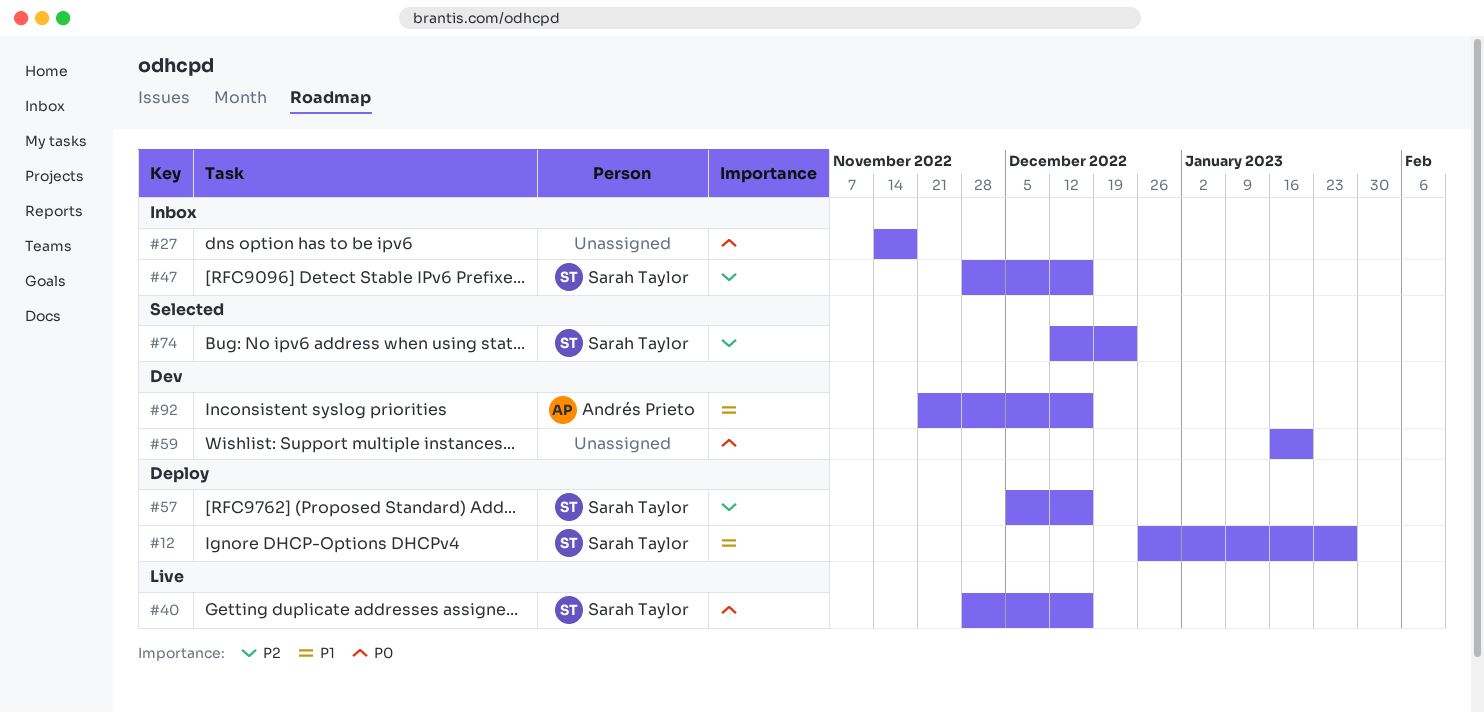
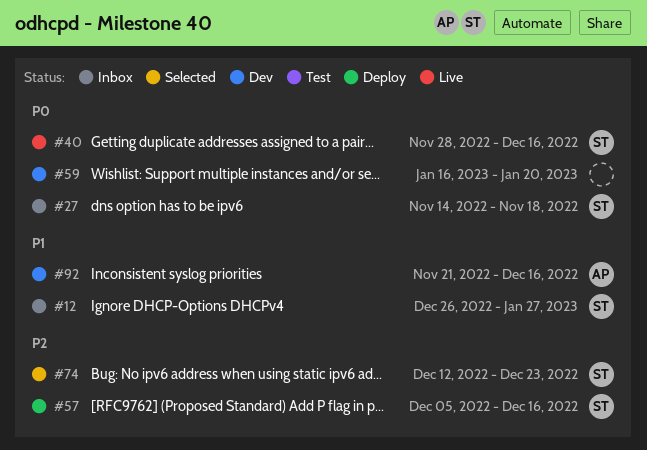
#12, status: Deploy -> Inbox
#27, owner: none -> Sarah Taylor
#47: present -> none

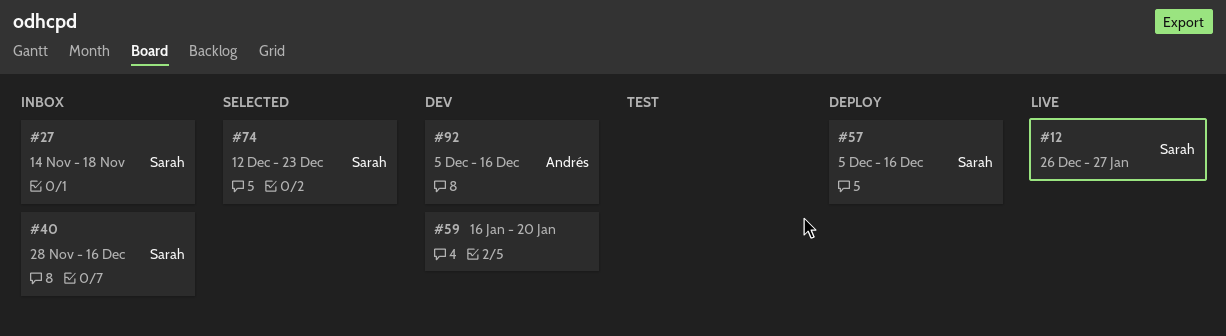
#12, status: Inbox -> Live
#40, status: Live -> Inbox
#92, start: Nov 21 -> Dec 5

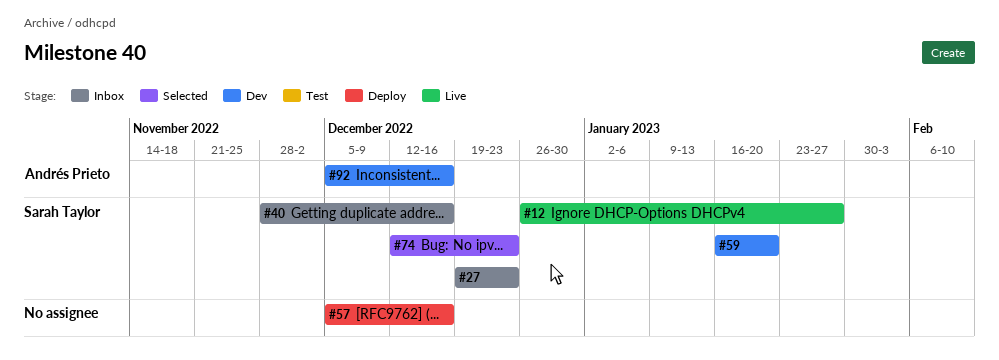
#27, start: Nov 14 -> Dec 19
#27, due: Nov 18 -> Dec 23
#57, owner: Sarah Taylor -> none
#59, owner: none -> Sarah Taylor

